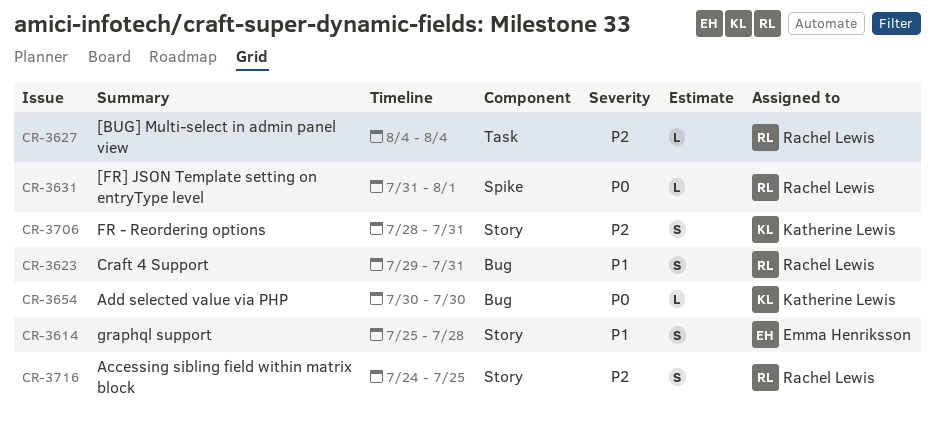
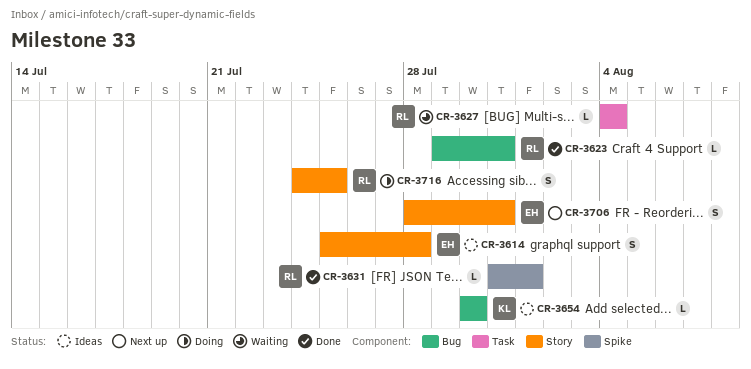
CR-3623, estimate: S -> L
CR-3706, owner: Katherine Lewis -> Emma Henriksson

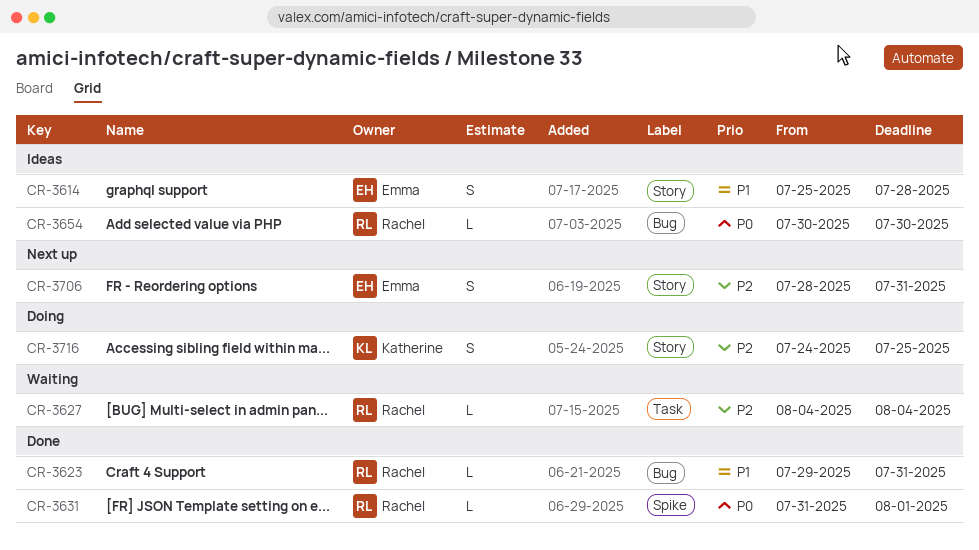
CR-3654, owner: Katherine -> Rachel
CR-3716, owner: Rachel -> Katherine

